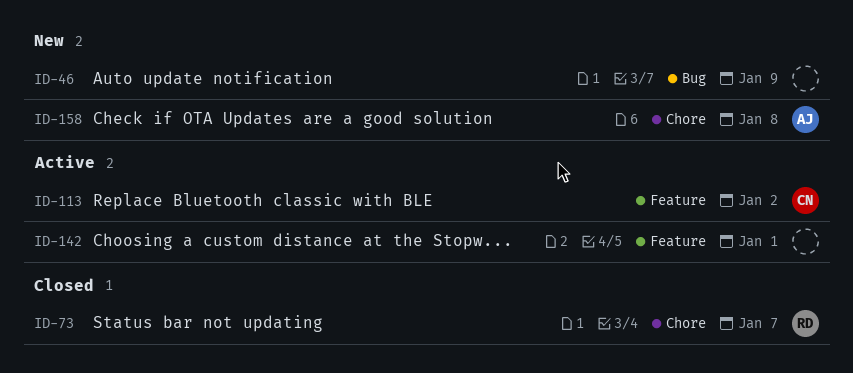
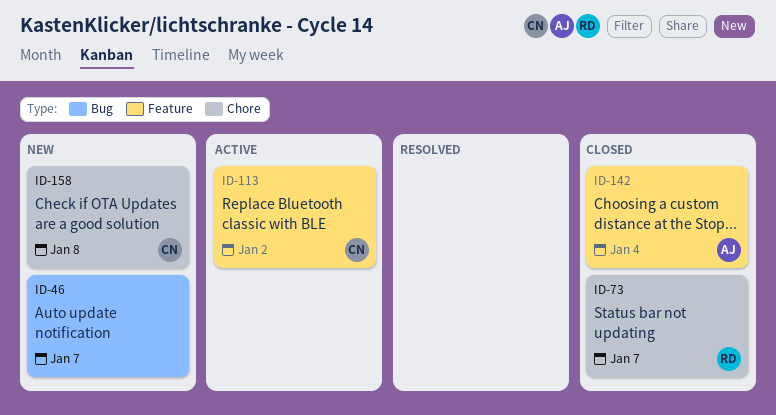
ID-46, due: Jan 9 -> Jan 7
ID-142, status: Active -> Closed
ID-142, owner: none -> AJ
ID-142, due: Jan 1 -> Jan 4
ID-158, owner: AJ -> CN

